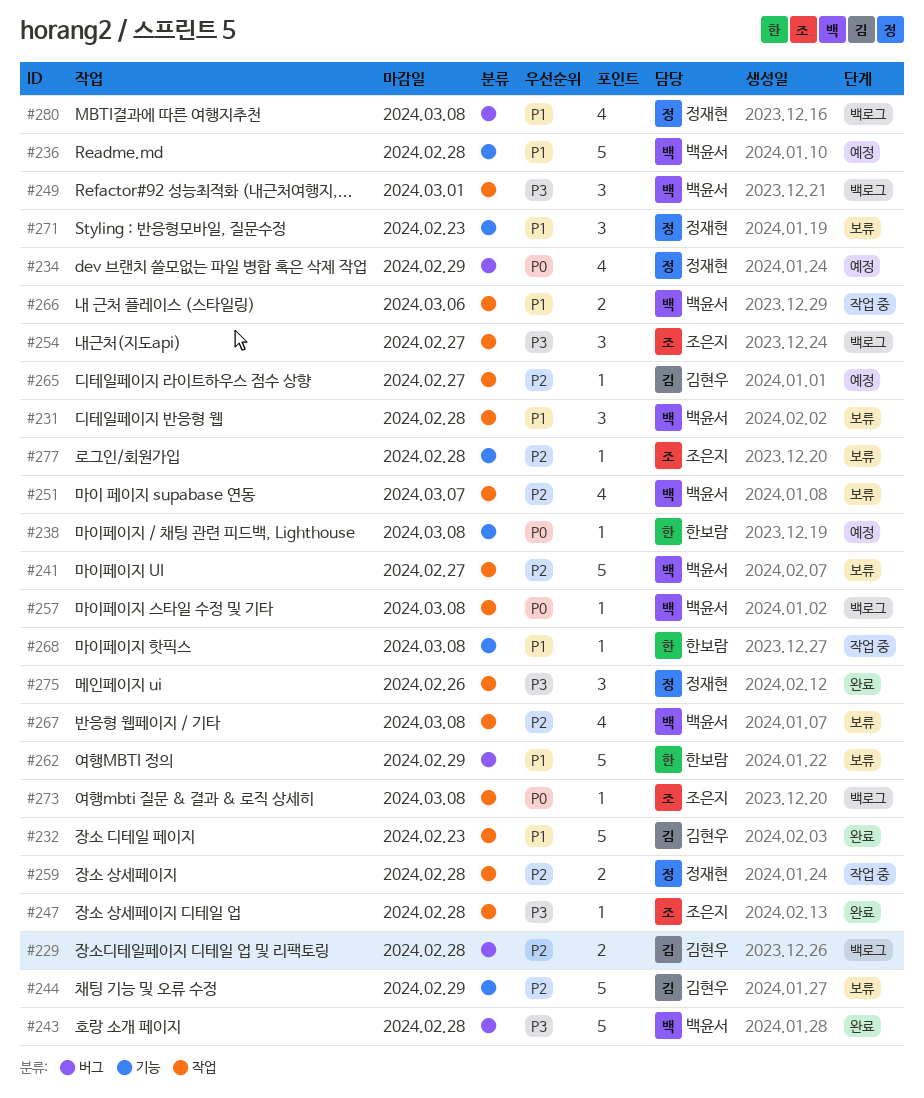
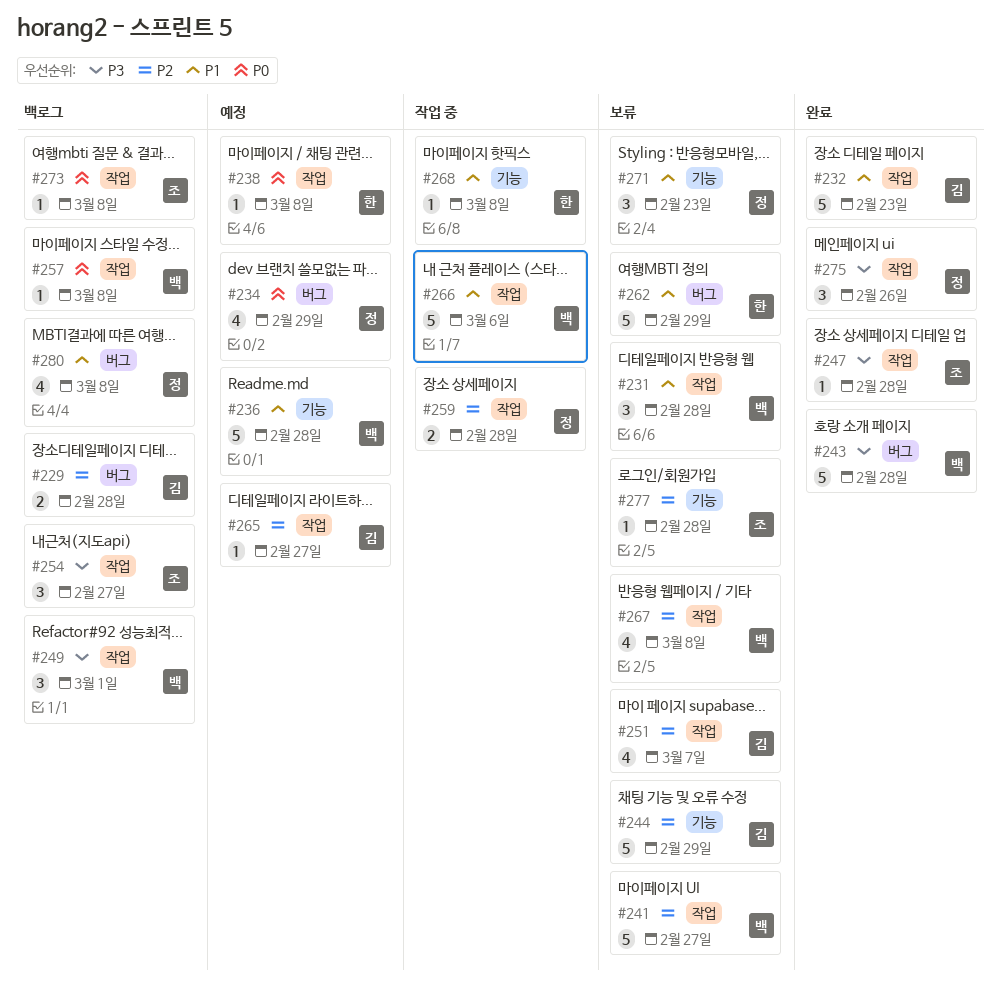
#238, label: 기능 -> 작업
#251, owner: 백윤서 -> 김현우
#266, estimate: 2 -> 5

